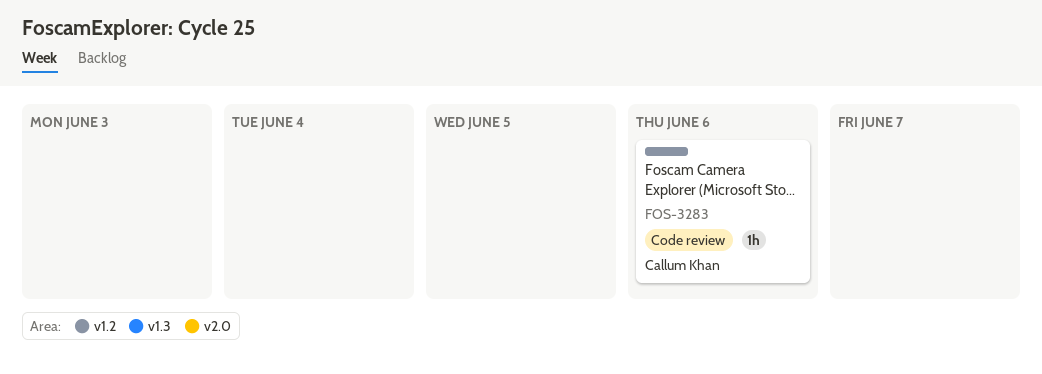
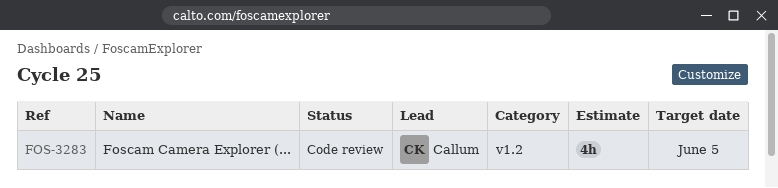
FOS-3283, estimate: 1h -> 4h
FOS-3283, due: Jun 6 -> Jun 5

